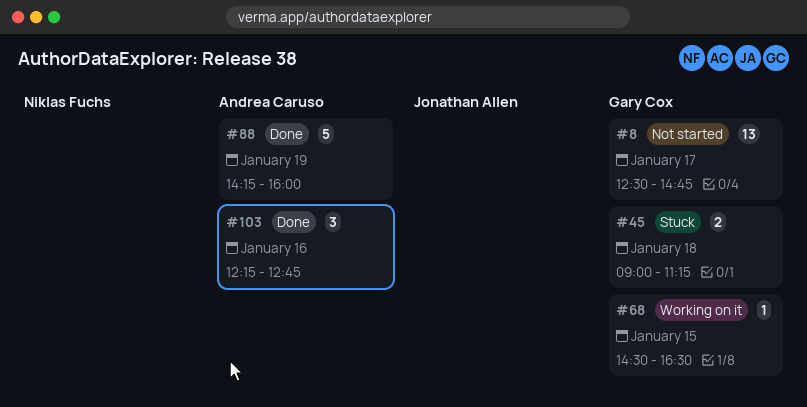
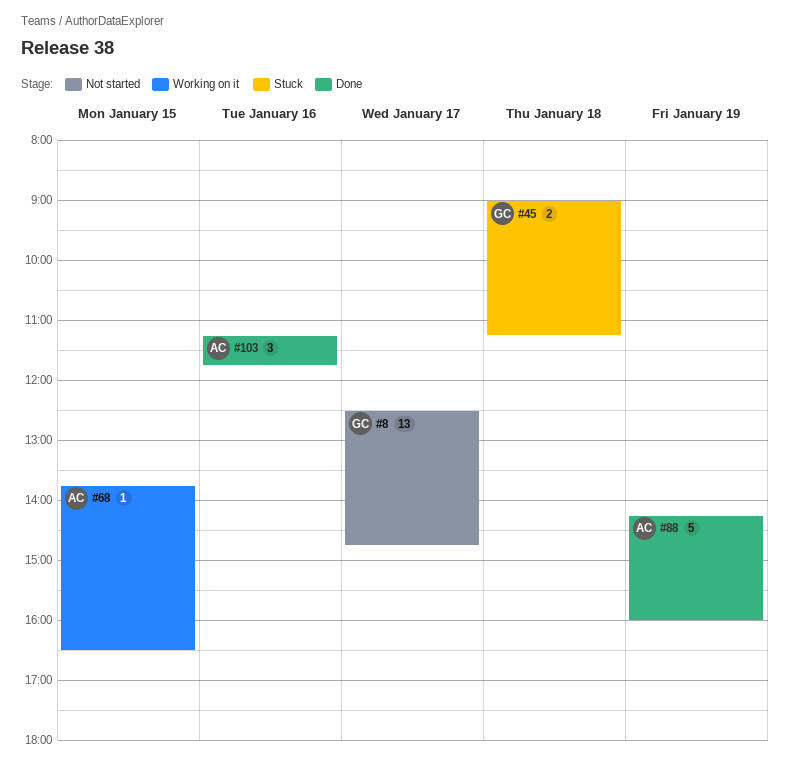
#68, owner: Gary Cox -> Andrea Caruso
#68, begins: 14:30 -> 13:45
#103, begins: 12:15 -> 11:15
#103, ends: 12:45 -> 11:45

